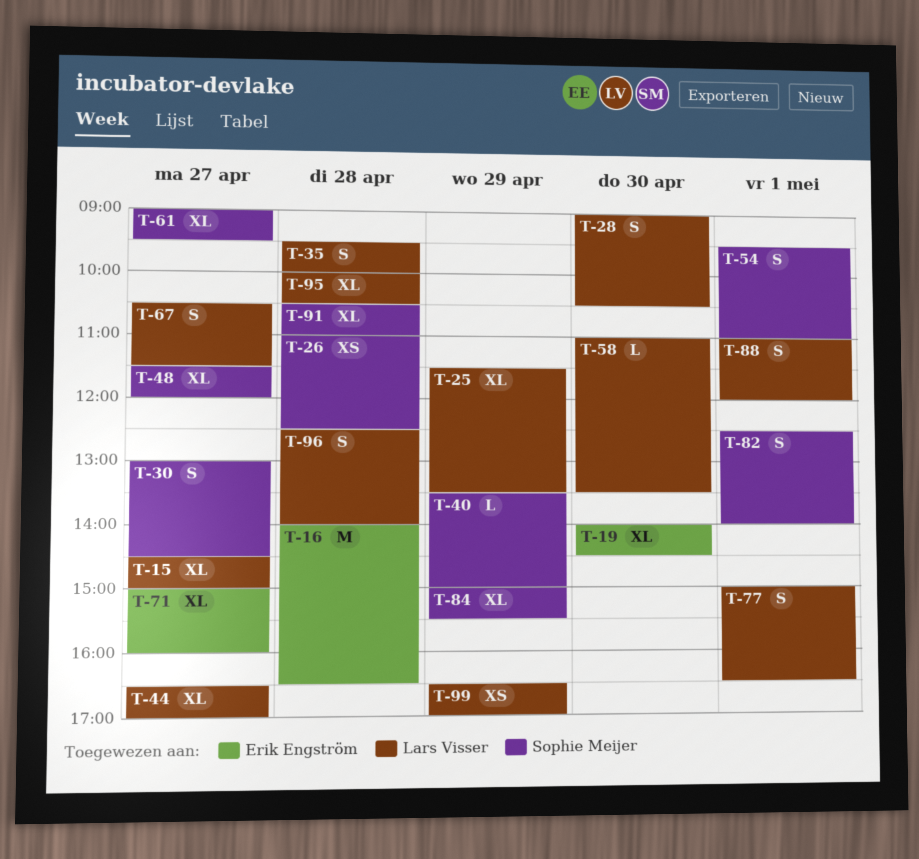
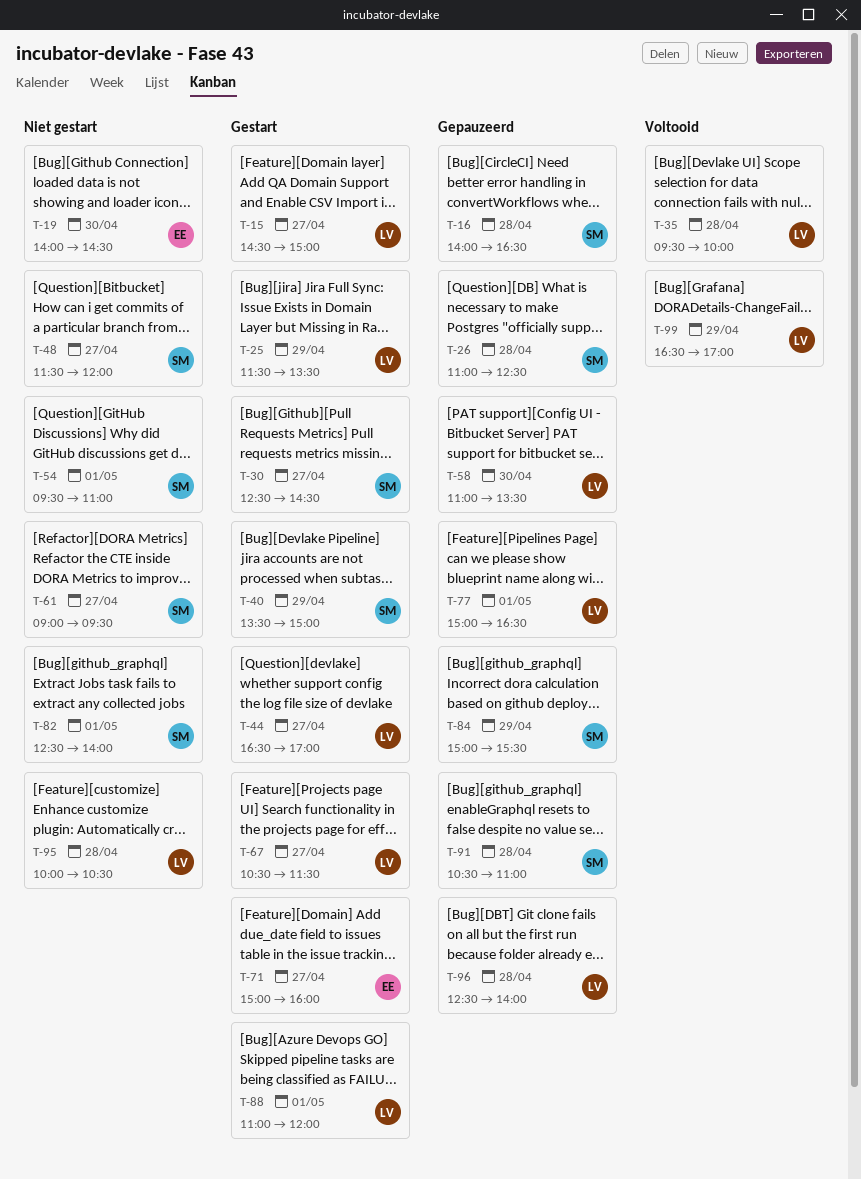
T-16, owner: Erik Engström -> Sophie Meijer
T-28: present -> none
T-30, begins: 13:00 -> 12:30

